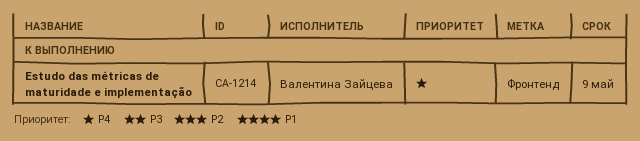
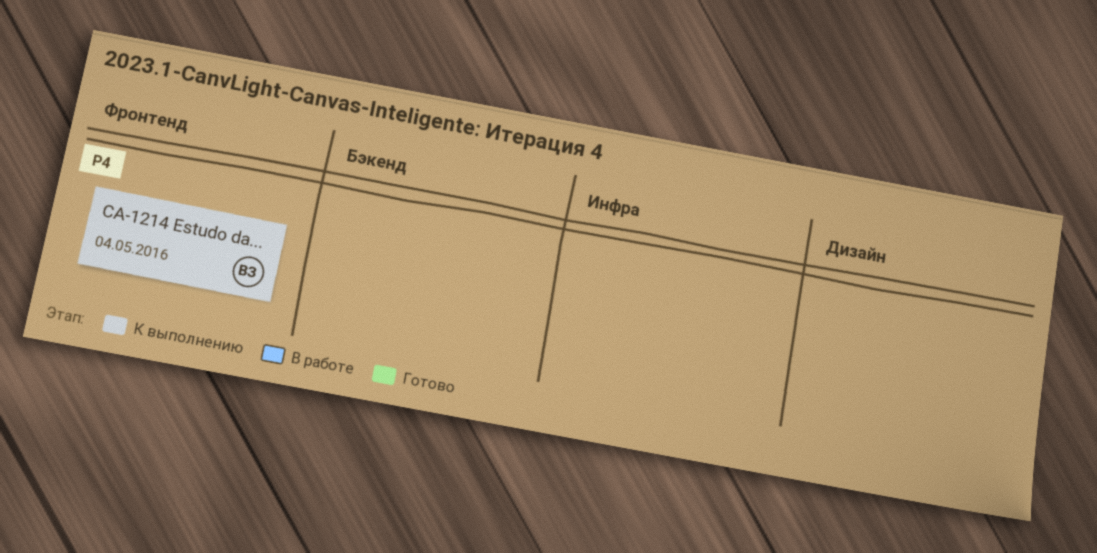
CA-1214, due: May 9 -> May 4

